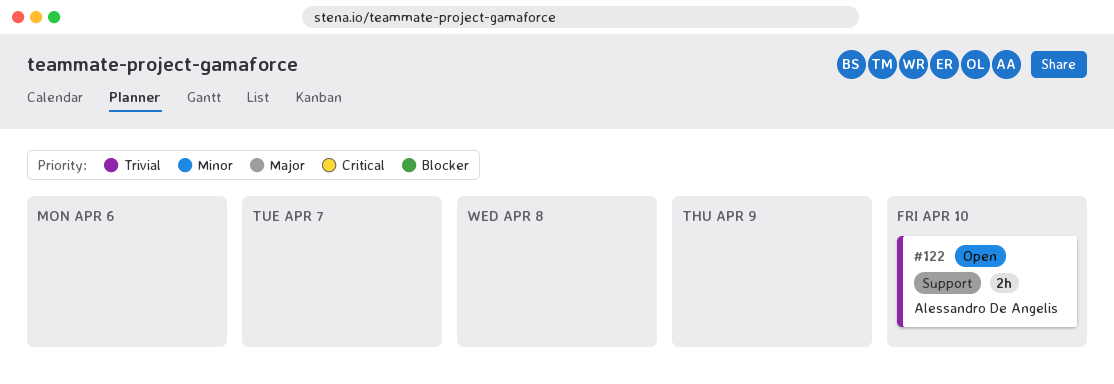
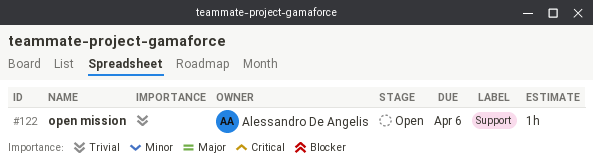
#122, estimate: 2h -> 1h
#122, due: Apr 10 -> Apr 6

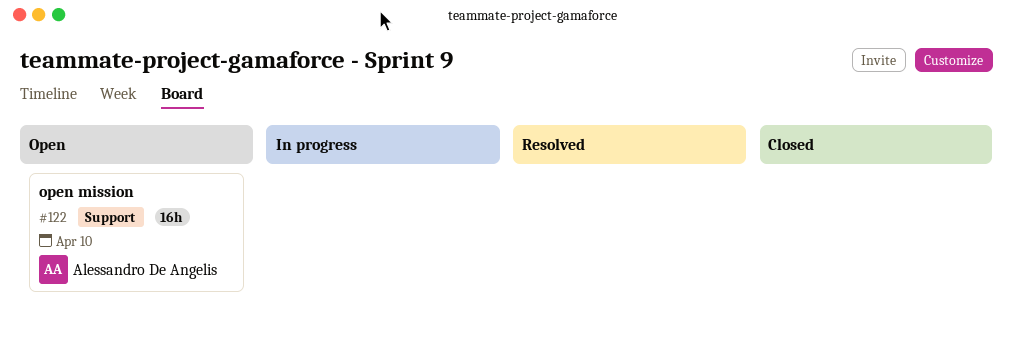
#122, estimate: 1h -> 16h
#122, due: Apr 6 -> Apr 10

